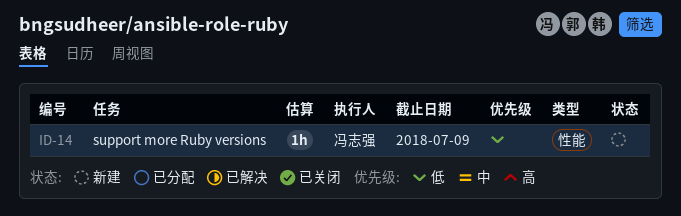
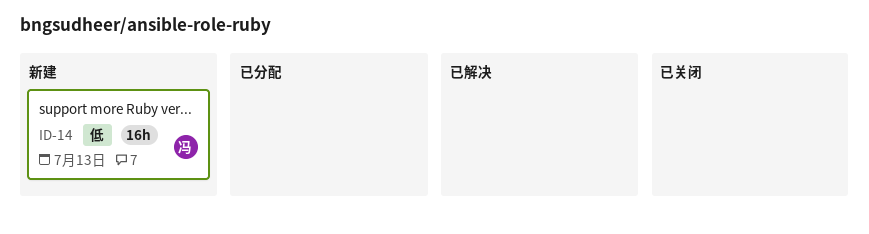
ID-14, estimate: 1h -> 16h
ID-14, due: Jul 9 -> Jul 13

